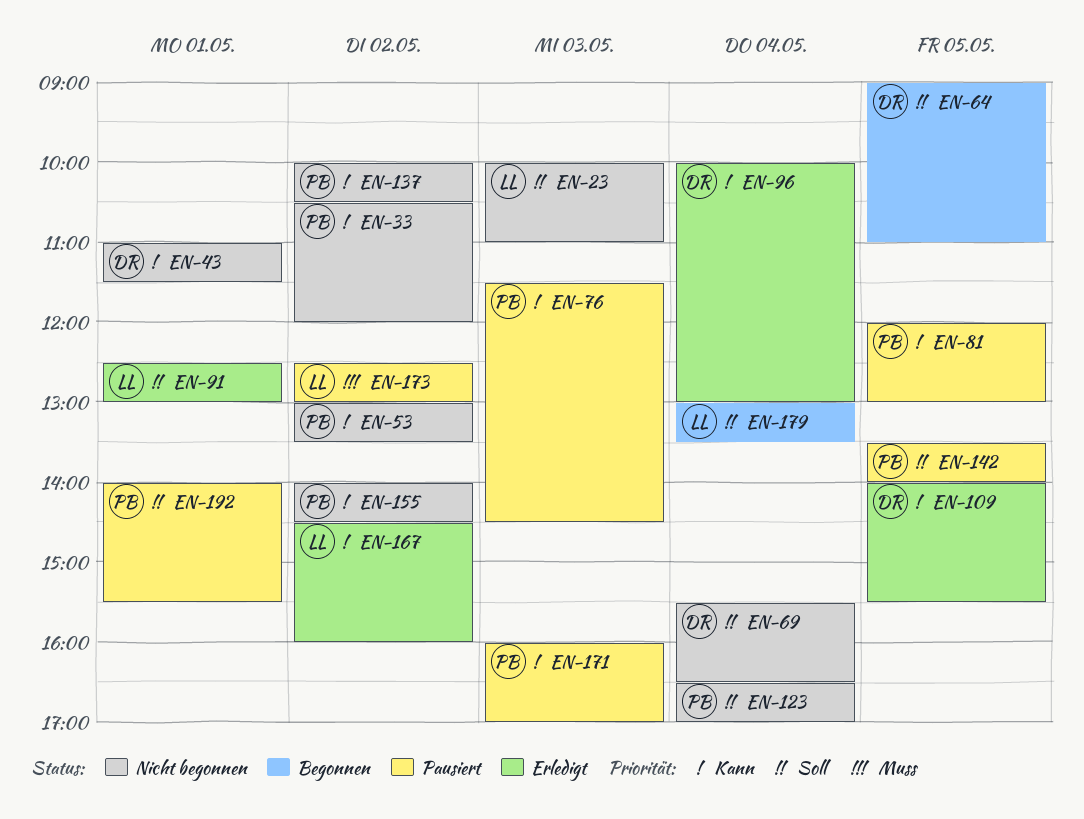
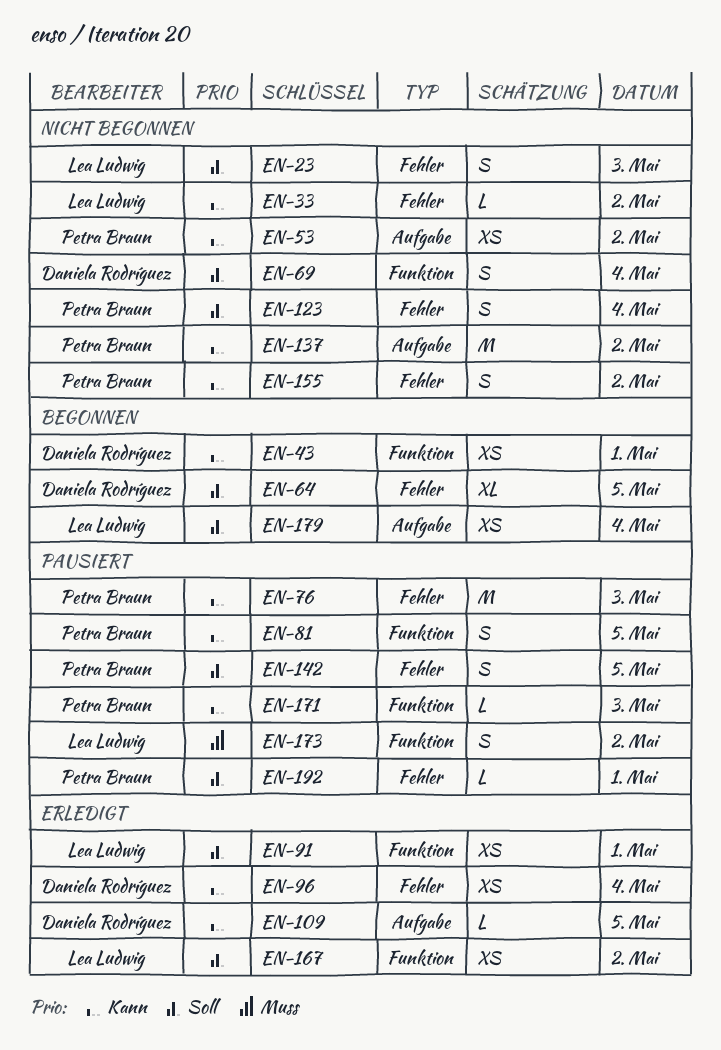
EN-33, owner: Petra Braun -> Lea Ludwig
EN-43, status: Nicht begonnen -> Begonnen
EN-167, priority: Kann -> Soll

